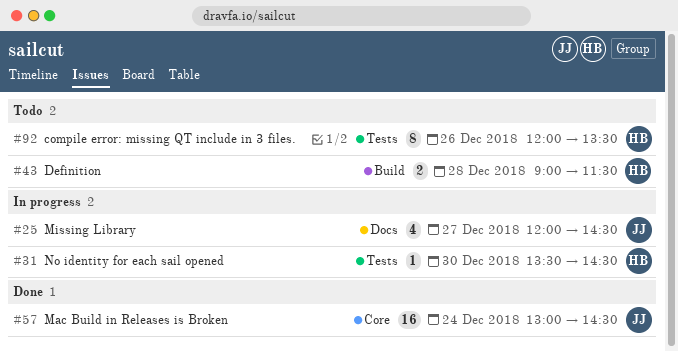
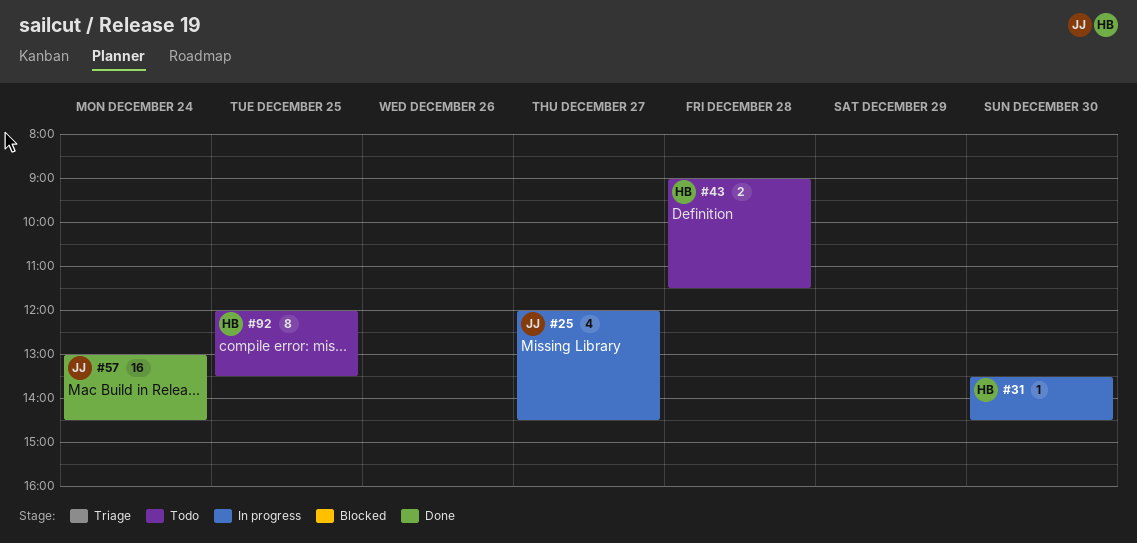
#92, day: Dec 26 -> Dec 25

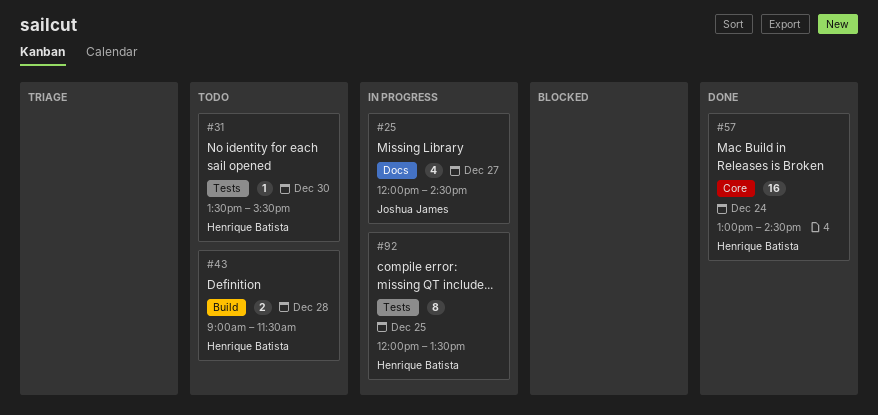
#31, status: In progress -> Todo
#31, ends: 14:30 -> 15:30
#57, owner: Joshua James -> Henrique Batista
#92, status: Todo -> In progress

